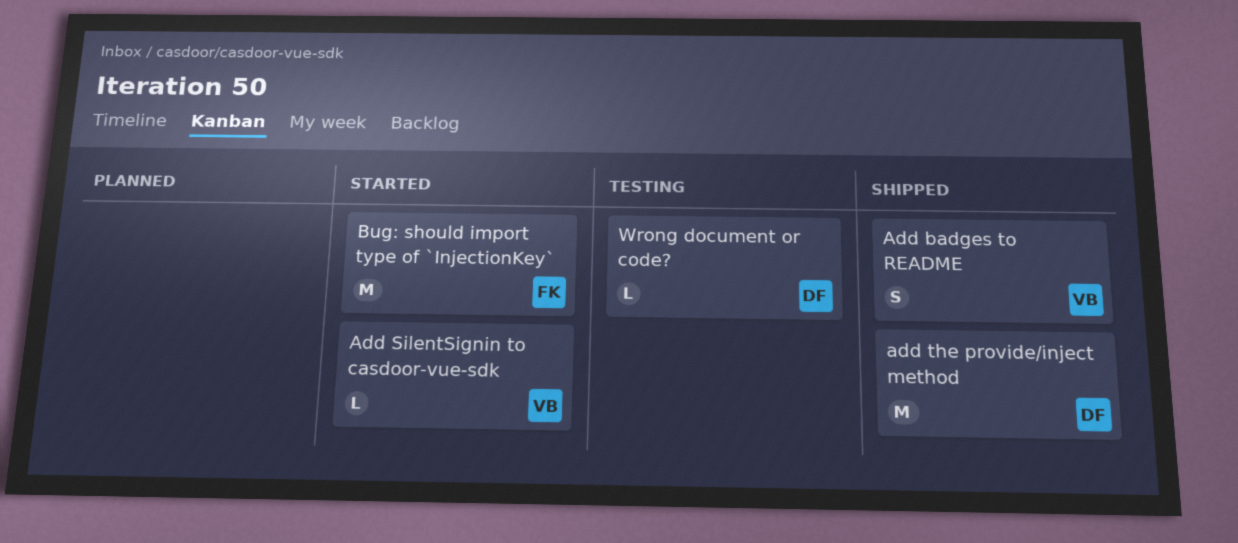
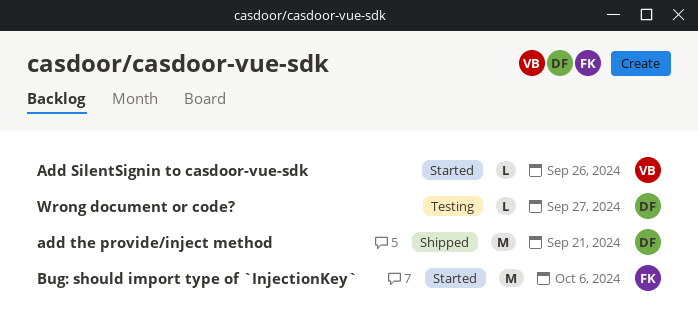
Add badges to README: present -> none

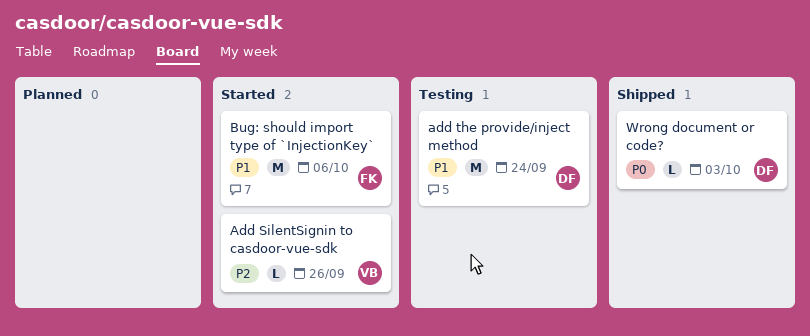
add the provide/inject method, status: Shipped -> Testing
add the provide/inject method, due: Sep 21 -> Sep 24
Wrong document or code?, status: Testing -> Shipped
Wrong document or code?, due: Sep 27 -> Oct 3

